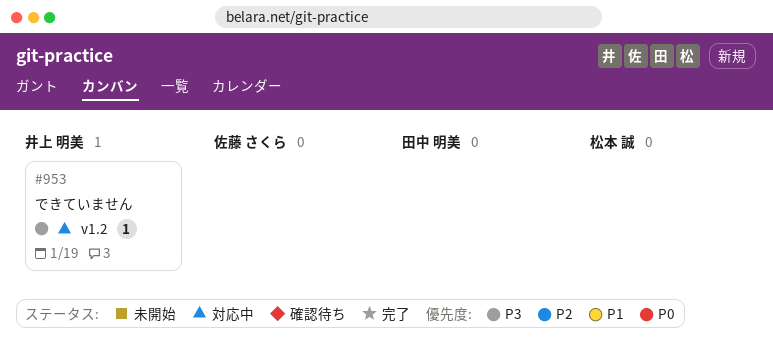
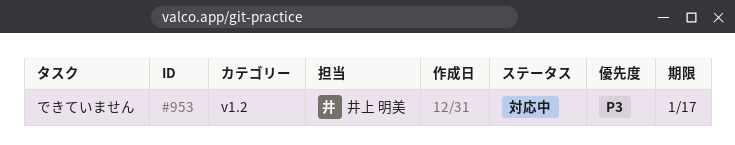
#953, due: Jan 19 -> Jan 17

